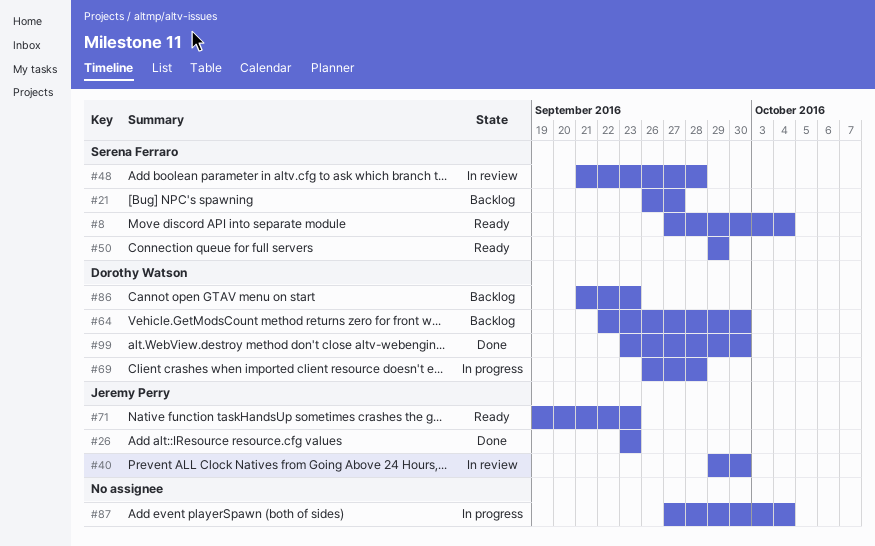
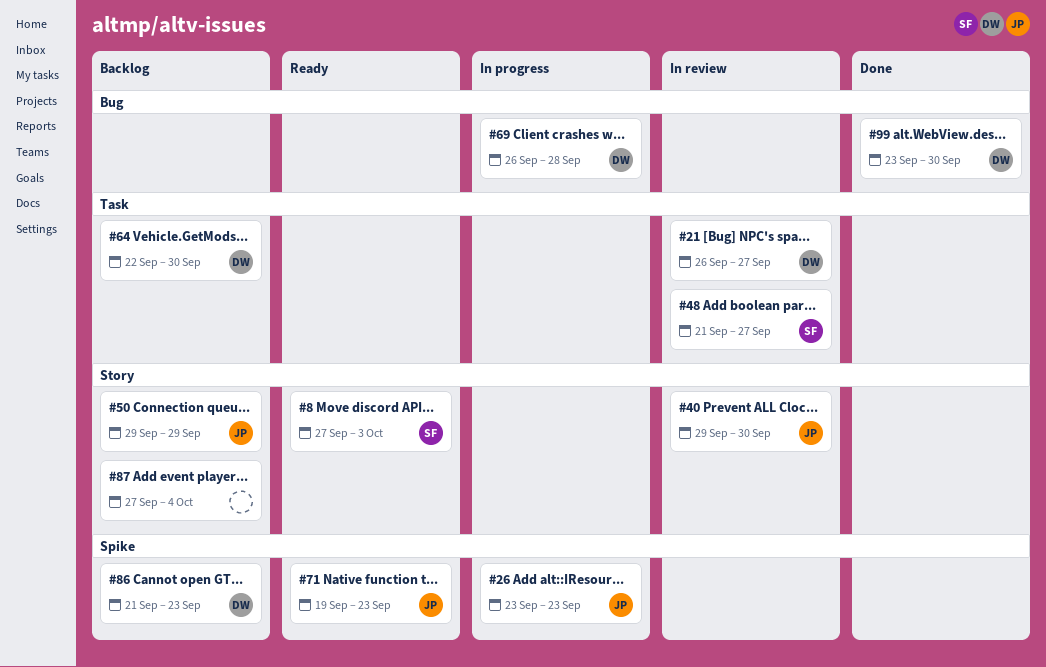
#8, due: Oct 4 -> Oct 3
#21, status: Backlog -> In review
#21, owner: Serena Ferraro -> Dorothy Watson
#26, status: Done -> In progress
#48, due: Sep 28 -> Sep 27
#50, status: Ready -> Backlog
#50, owner: Serena Ferraro -> Jeremy Perry
#87, status: In progress -> Backlog

